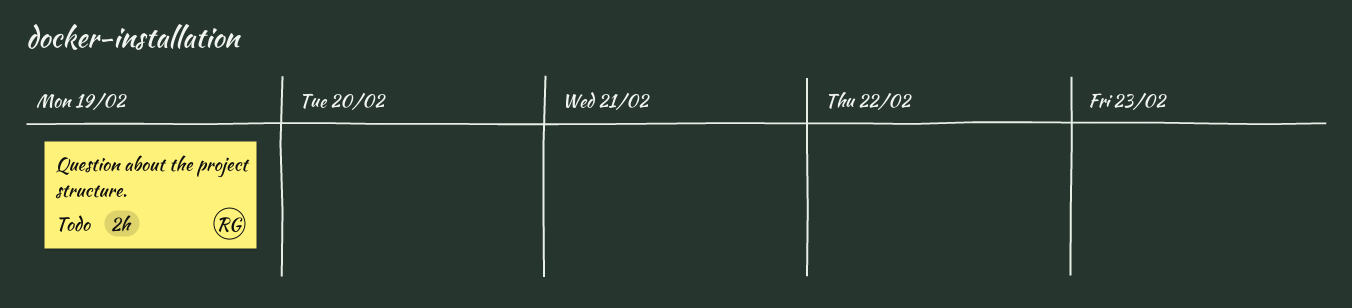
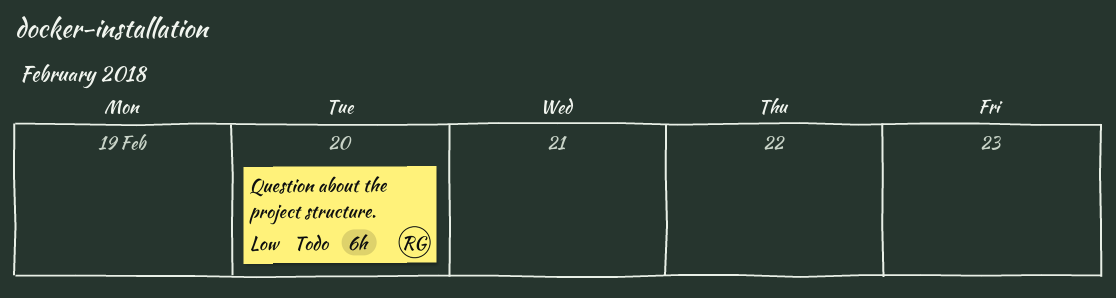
Question about the project structure., estimate: 2h -> 6h
Question about the project structure., due: Feb 19 -> Feb 20

